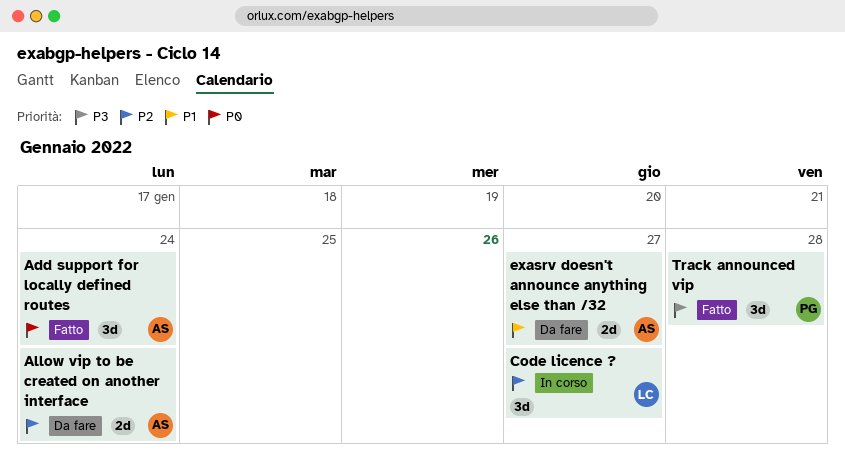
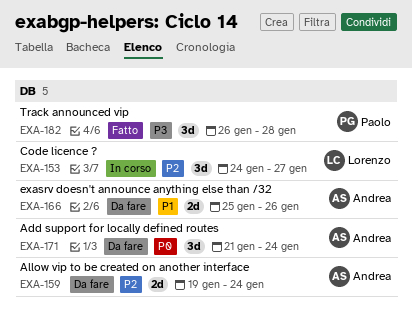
Add support for locally defined routes, status: Fatto -> Da fare
exasrv doesn't announce anything else than /32, due: Jan 27 -> Jan 26

